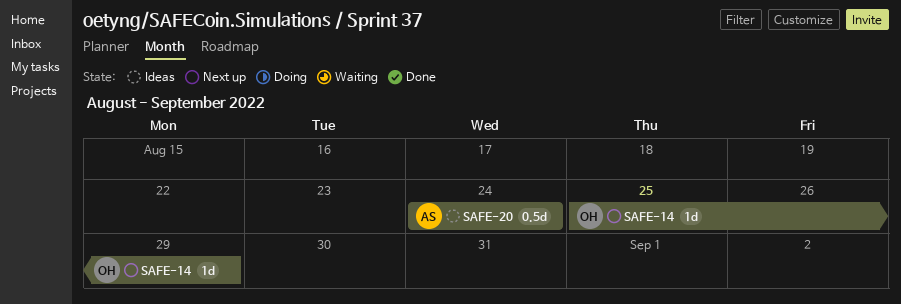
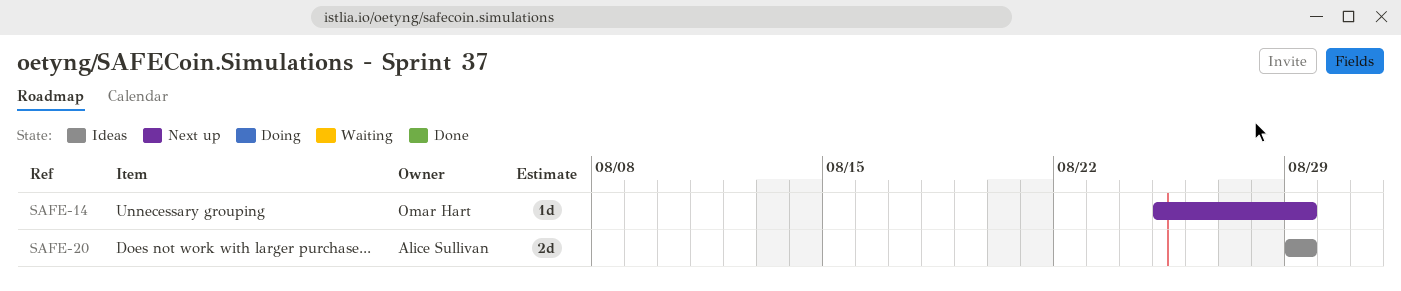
SAFE-20, estimate: 0.5d -> 2d
SAFE-20, start: Aug 24 -> Aug 29
SAFE-20, due: Aug 24 -> Aug 29

